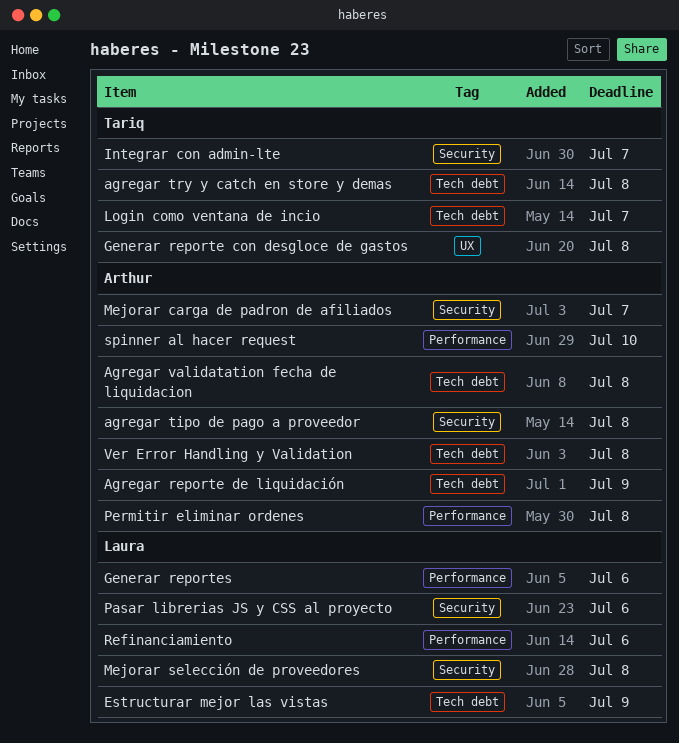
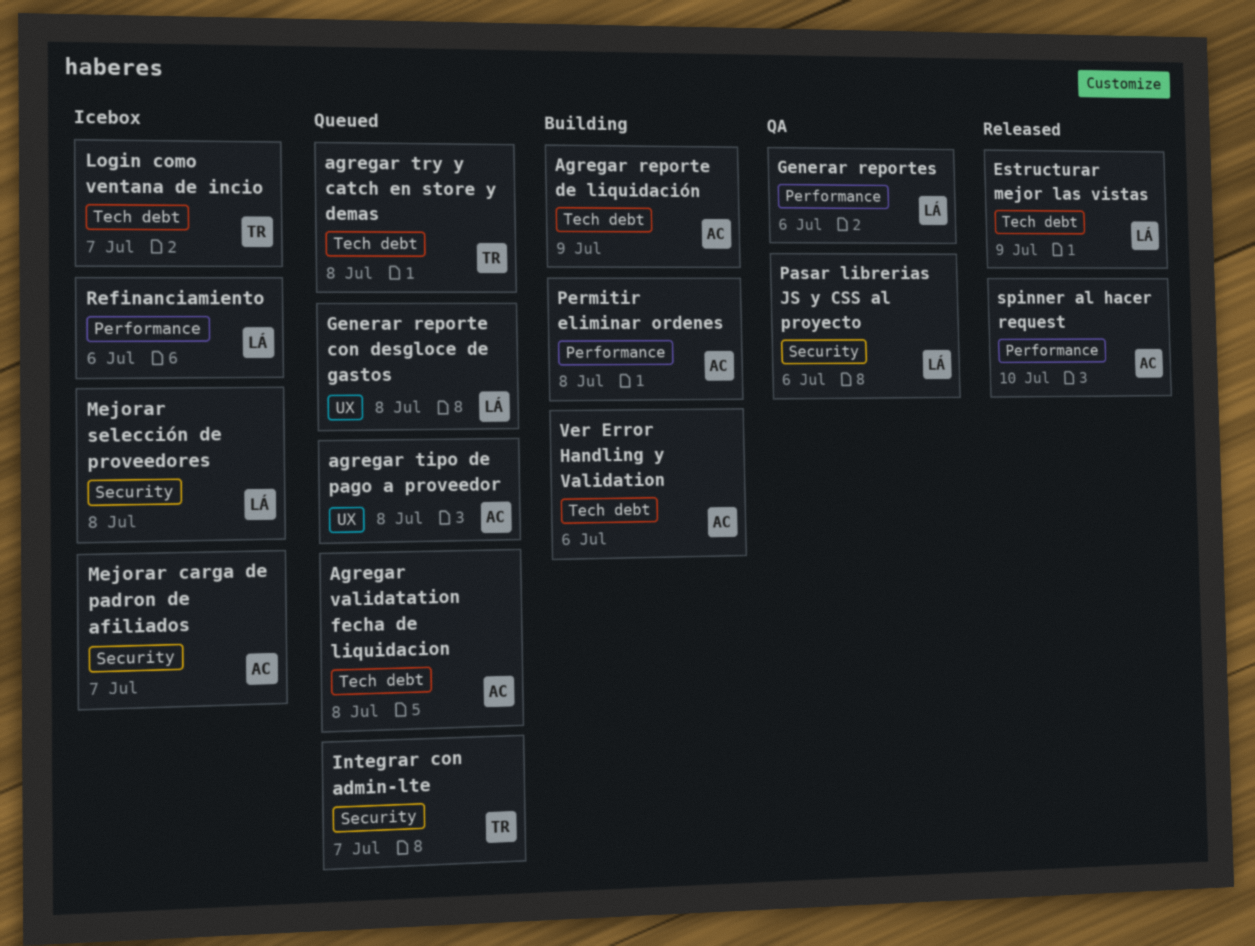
agregar tipo de pago a proveedor, label: Security -> UX
Generar reporte con desgloce de gastos, owner: Tariq -> Laura
Ver Error Handling y Validation, due: Jul 8 -> Jul 6

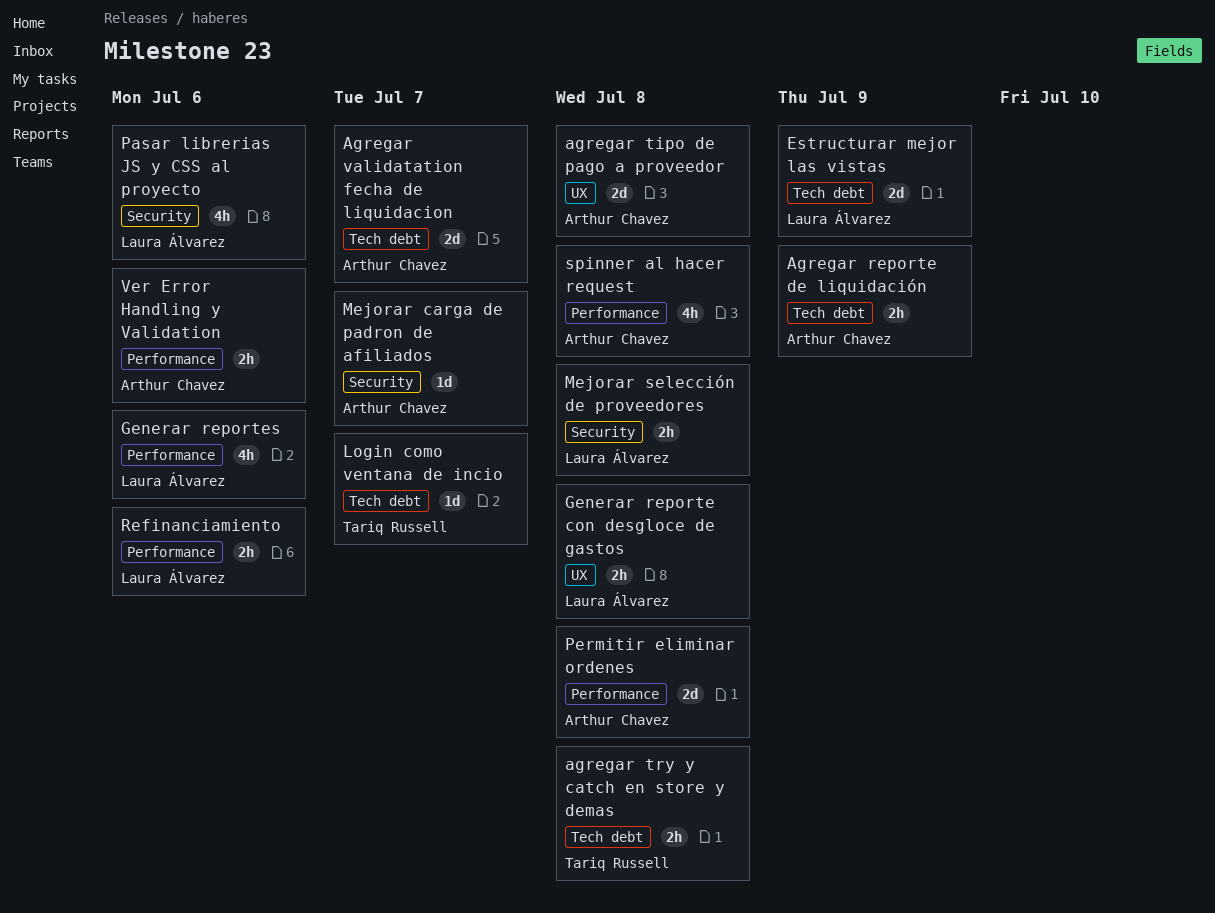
Agregar validatation fecha de liquidacion, due: Jul 8 -> Jul 7
Integrar con admin-lte: present -> none
spinner al hacer request, due: Jul 10 -> Jul 8
Ver Error Handling y Validation, label: Tech debt -> Performance

